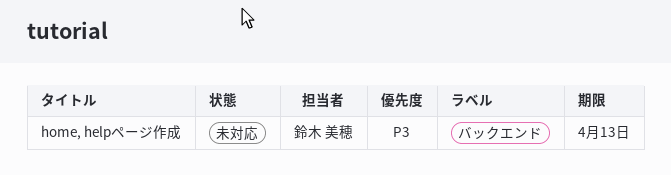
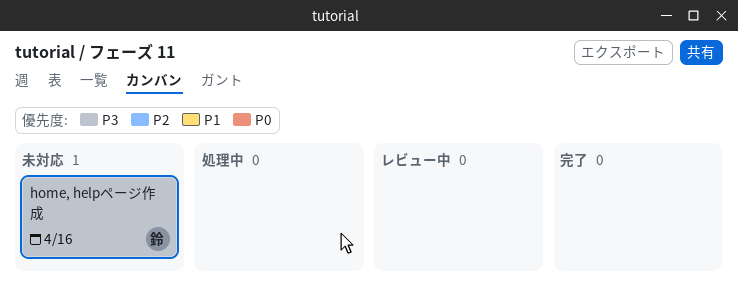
home, helpページ作成, due: Apr 13 -> Apr 16

